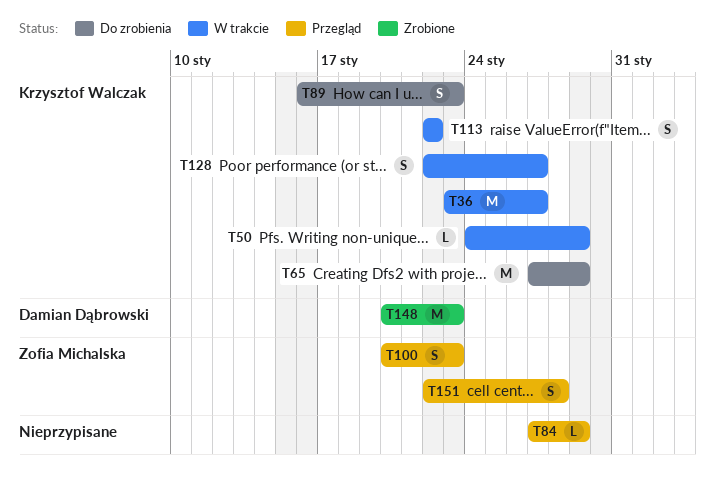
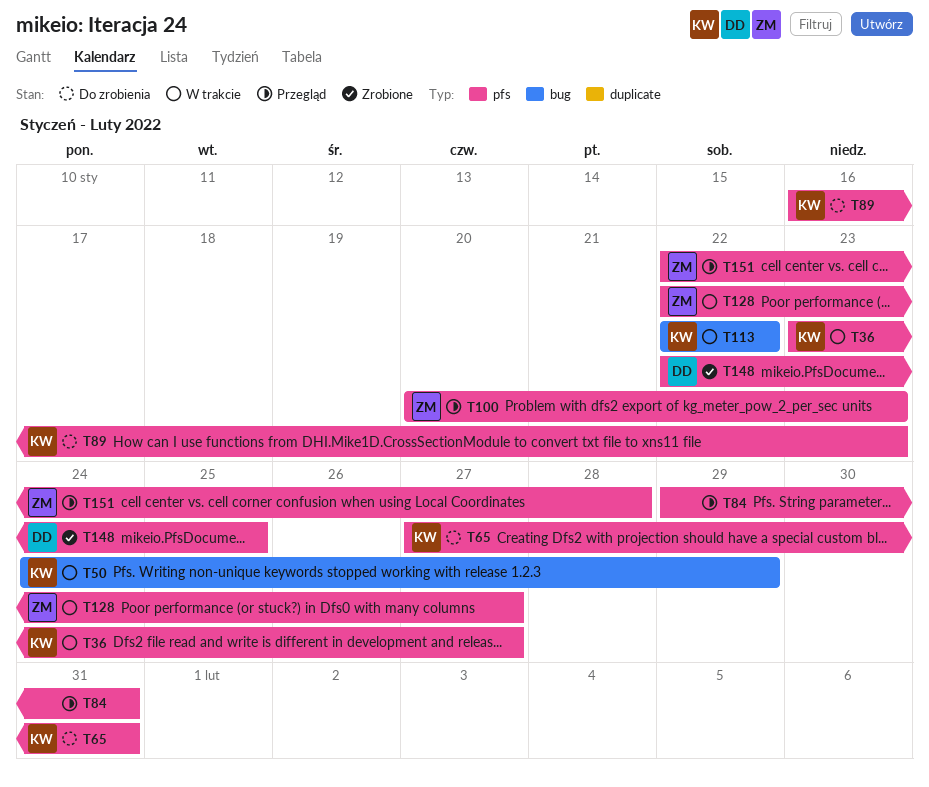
T65, due: Jan 29 -> Jan 31
T84, start: Jan 27 -> Jan 29
T84, due: Jan 29 -> Jan 31
T128, owner: Krzysztof Walczak -> Zofia Michalska
T148, start: Jan 20 -> Jan 22
T148, due: Jan 23 -> Jan 25

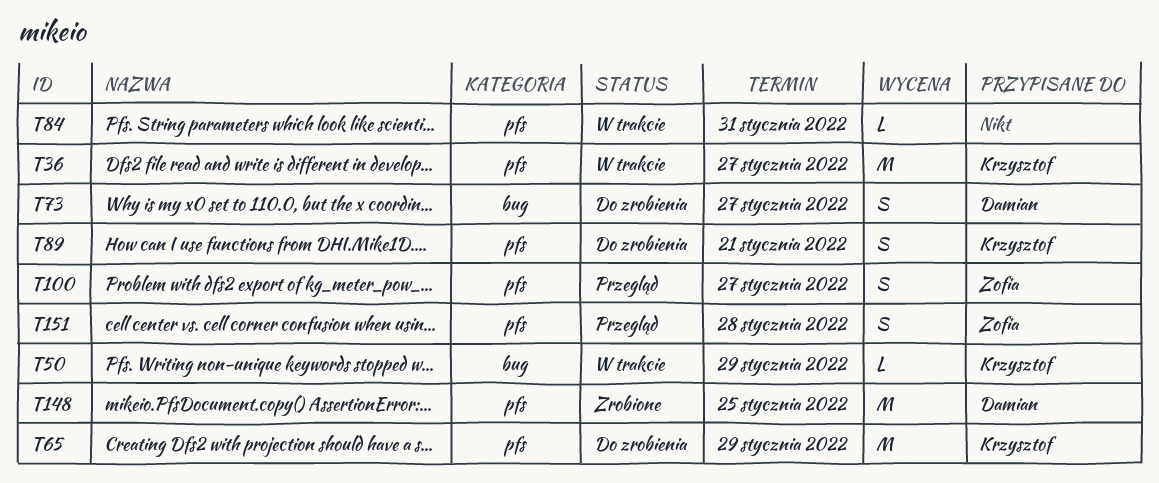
T65, due: Jan 31 -> Jan 29
T73: none -> present
T84, status: Przegląd -> W trakcie
T89, due: Jan 23 -> Jan 21
T100, due: Jan 23 -> Jan 27
T113: present -> none
T128: present -> none

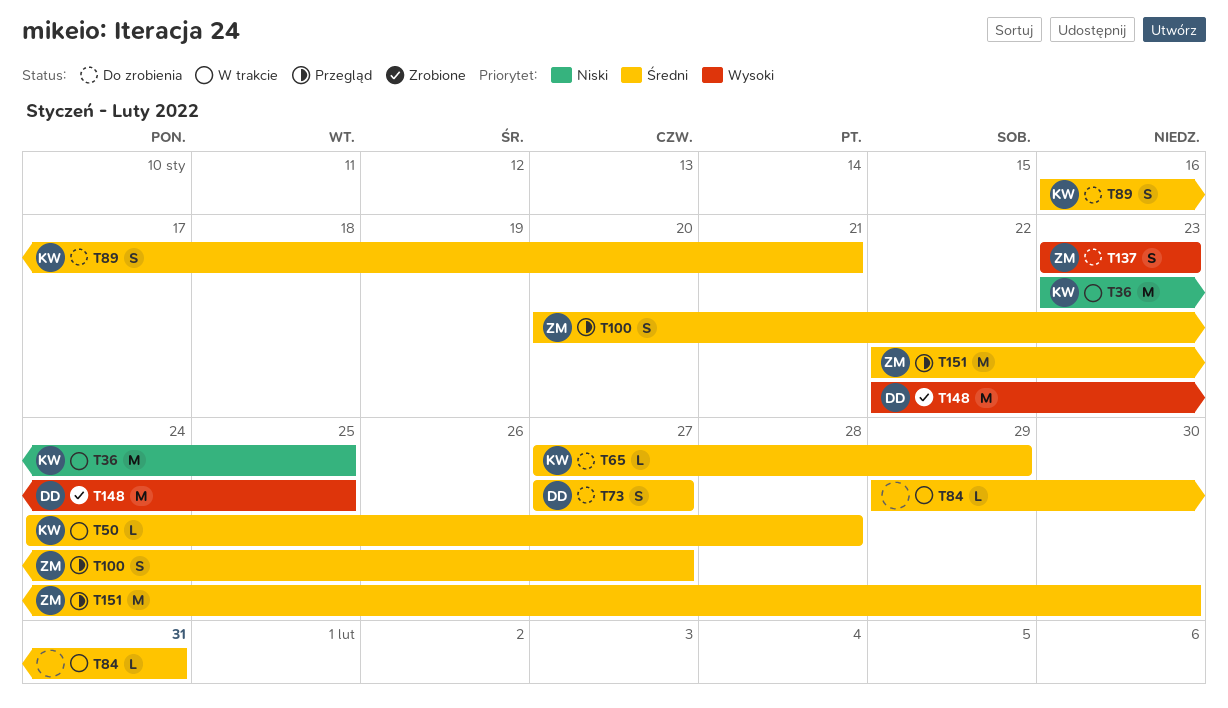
T36, due: Jan 27 -> Jan 25
T50, due: Jan 29 -> Jan 28
T65, estimate: M -> L
T137: none -> present
T151, estimate: S -> M
T151, due: Jan 28 -> Jan 30

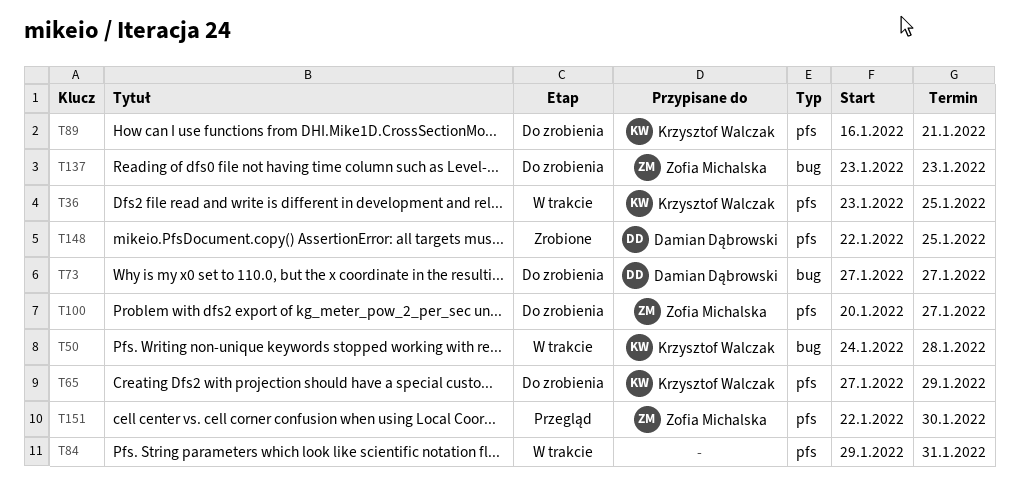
T100, status: Przegląd -> Do zrobienia

